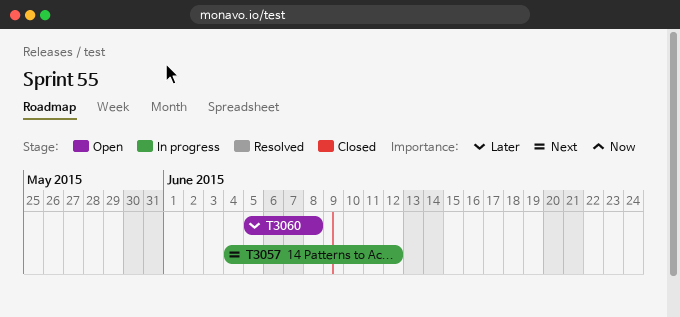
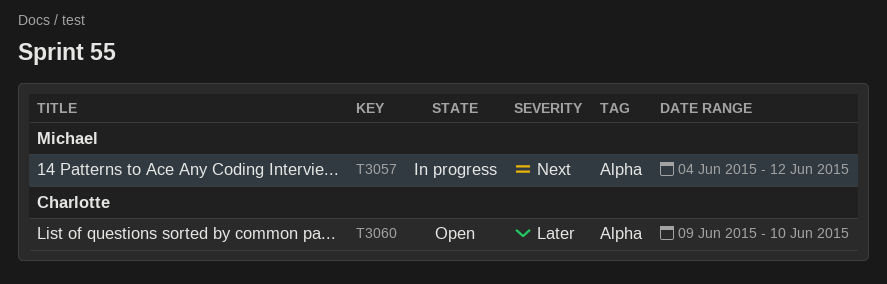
T3060, start: Jun 5 -> Jun 9
T3060, due: Jun 8 -> Jun 10

